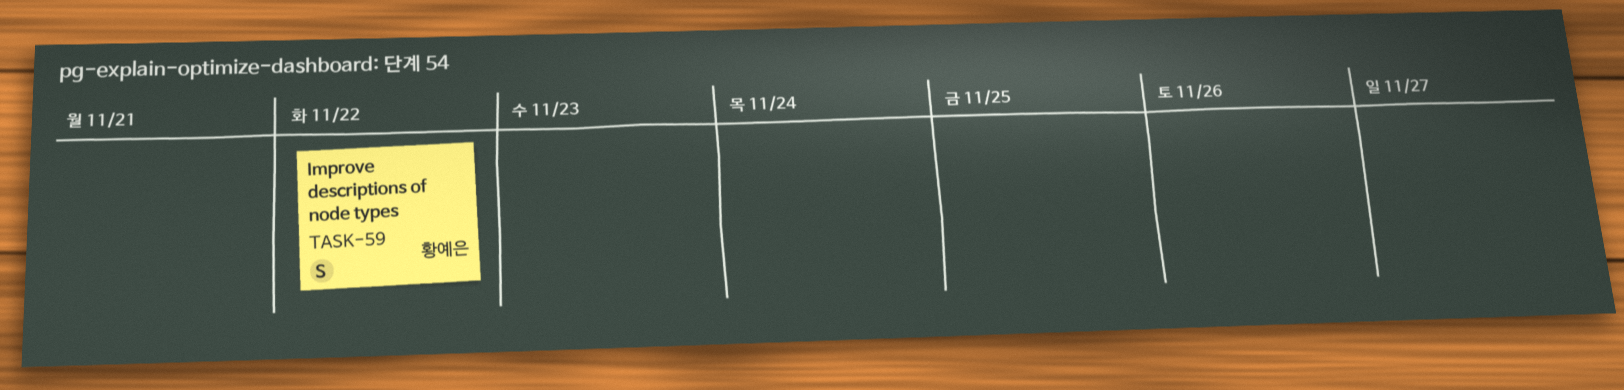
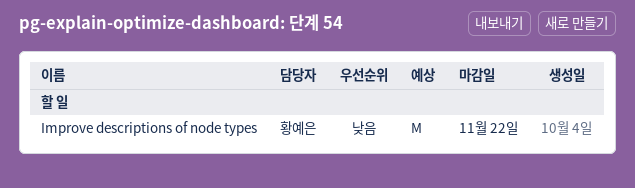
Improve descriptions of node types, estimate: S -> M

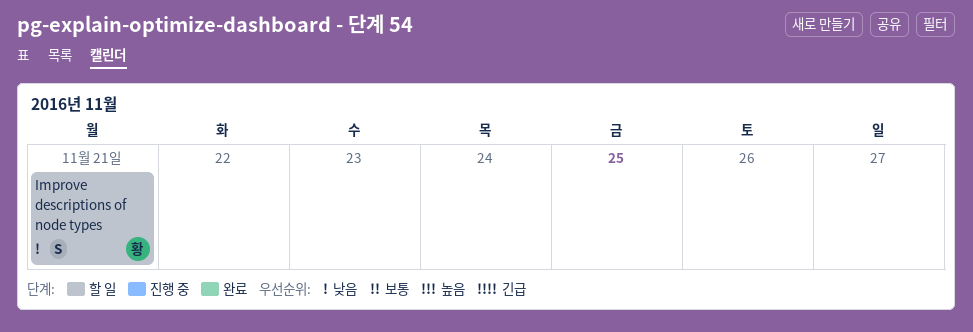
Improve descriptions of node types, estimate: M -> S
Improve descriptions of node types, due: Nov 22 -> Nov 21

